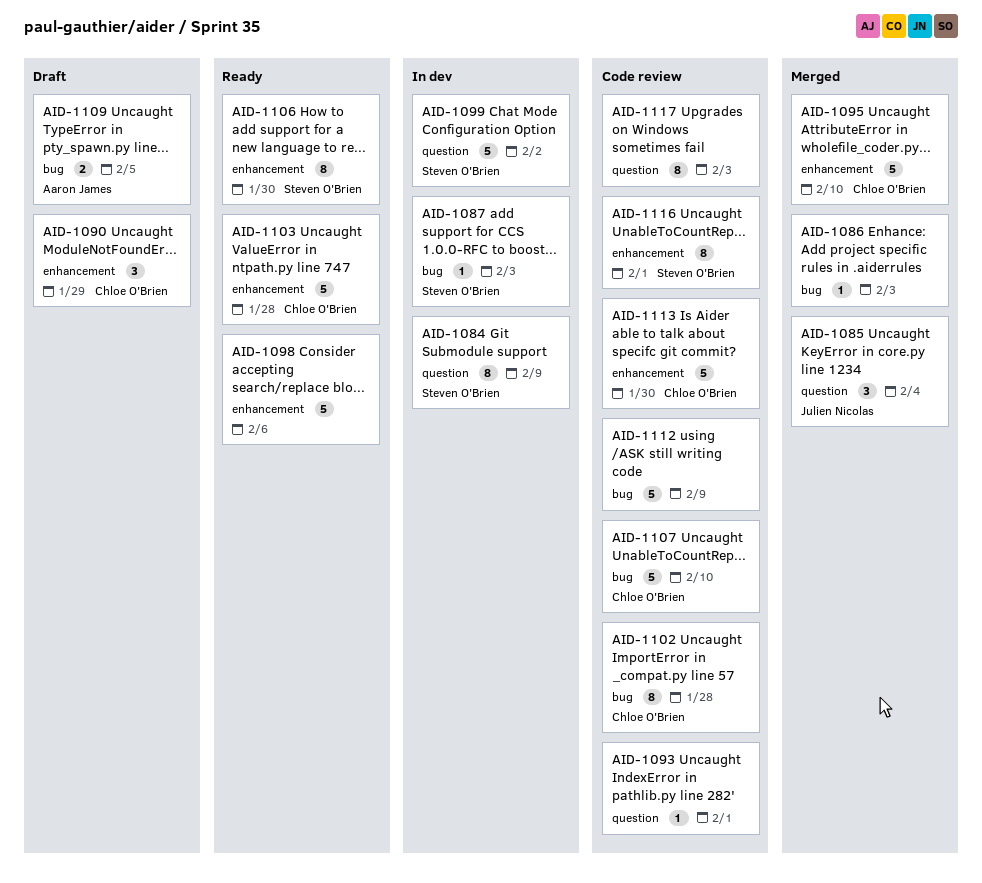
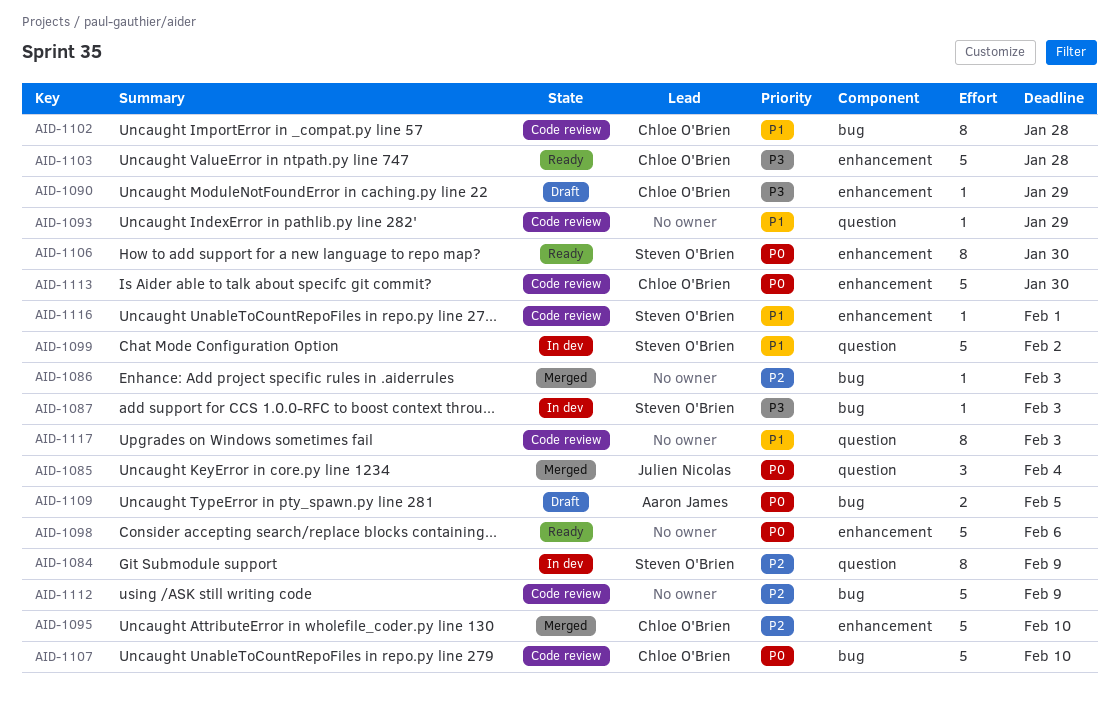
AID-1090, estimate: 3 -> 1
AID-1093, due: Feb 1 -> Jan 29
AID-1116, estimate: 8 -> 1

